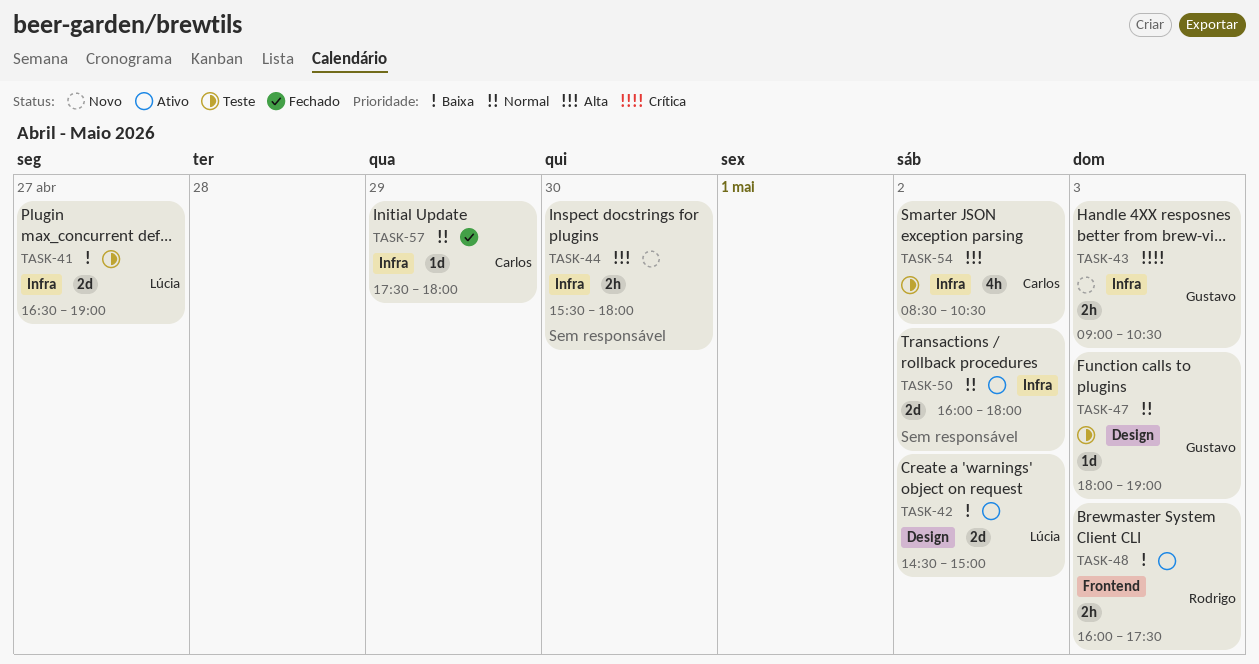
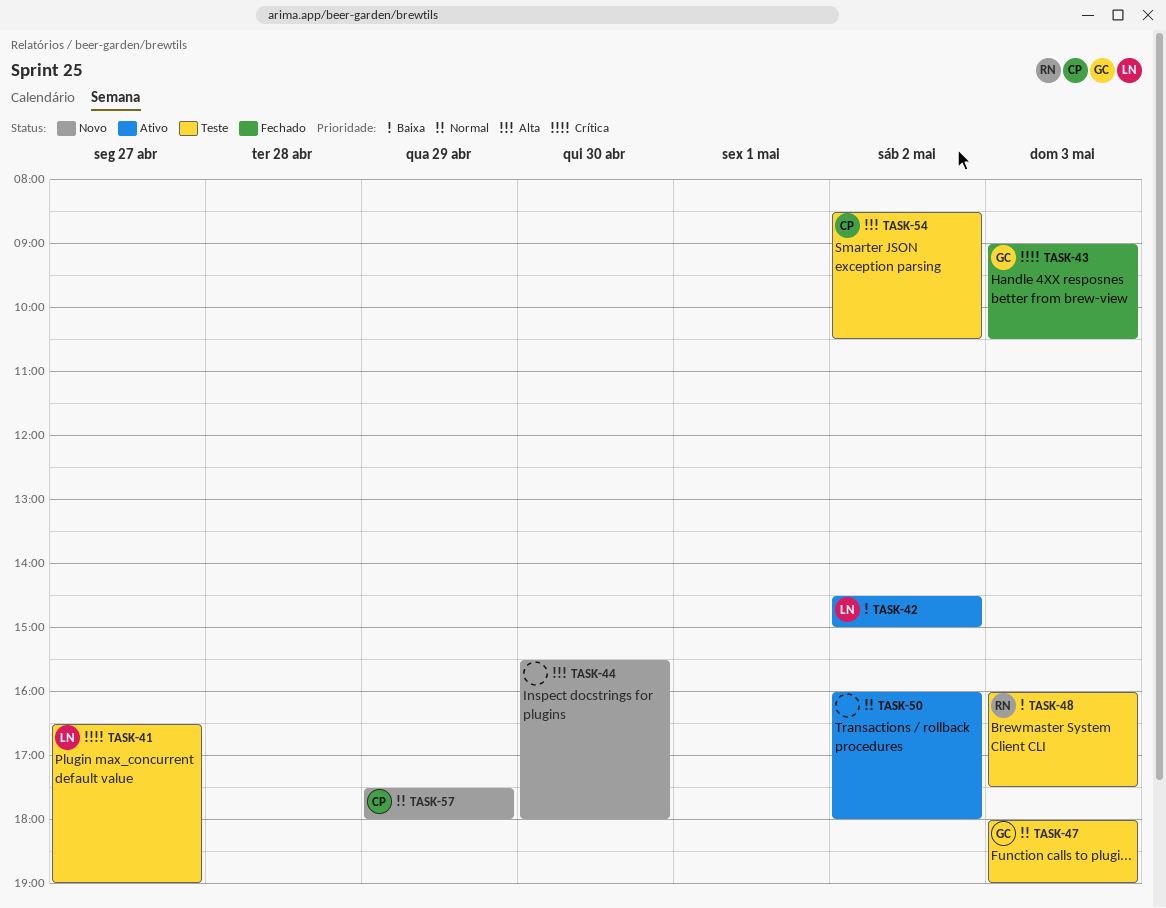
TASK-41, priority: Baixa -> Crítica
TASK-43, status: Novo -> Fechado
TASK-48, status: Ativo -> Teste
TASK-57, status: Fechado -> Novo

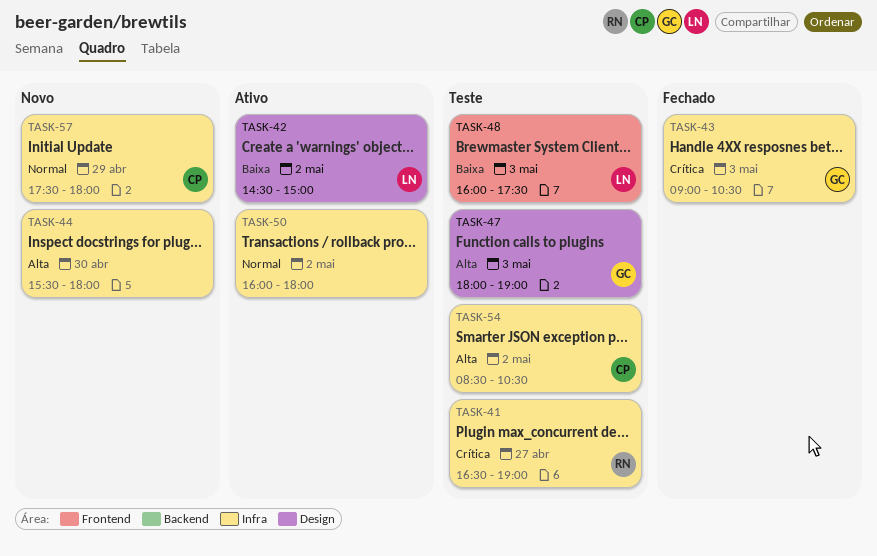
TASK-41, owner: LN -> RN
TASK-47, priority: Normal -> Alta
TASK-48, owner: RN -> LN

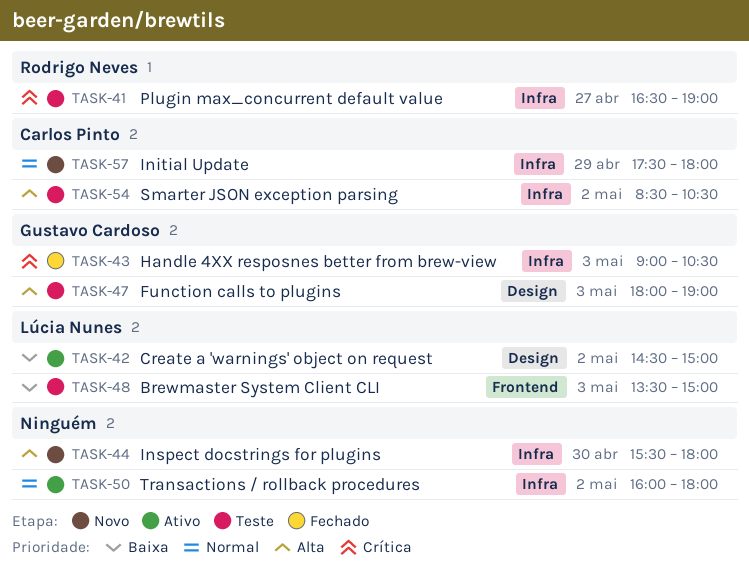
TASK-48, begins: 16:00 -> 13:30
TASK-48, ends: 17:30 -> 15:00

